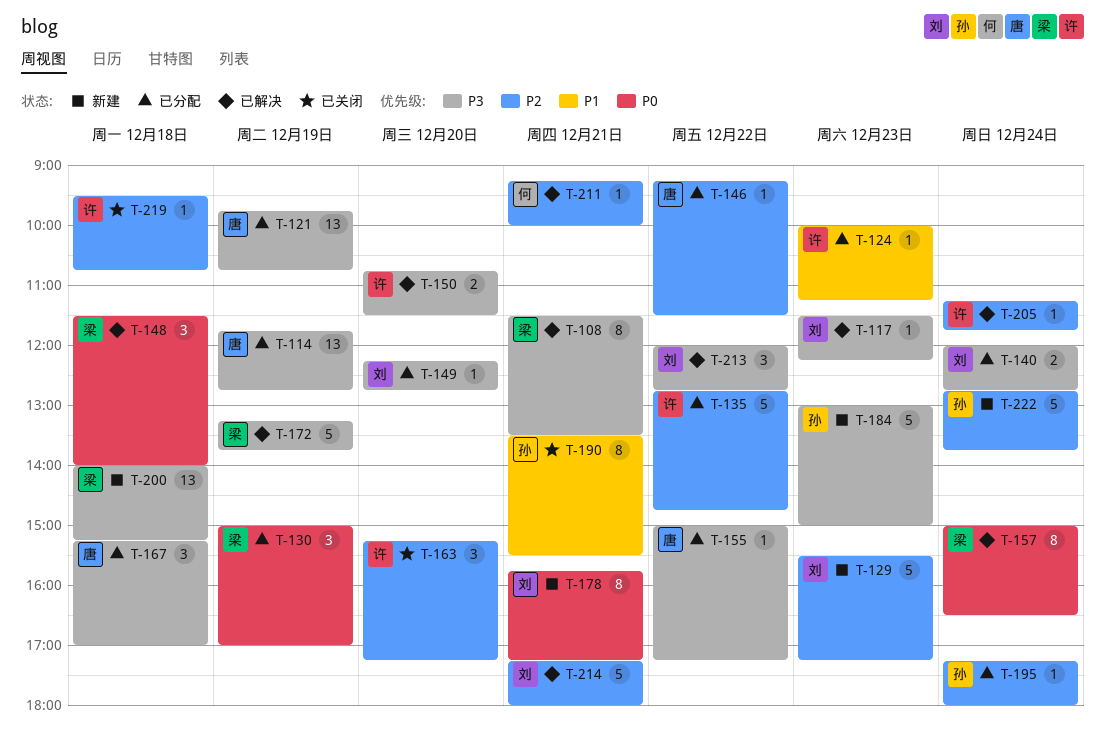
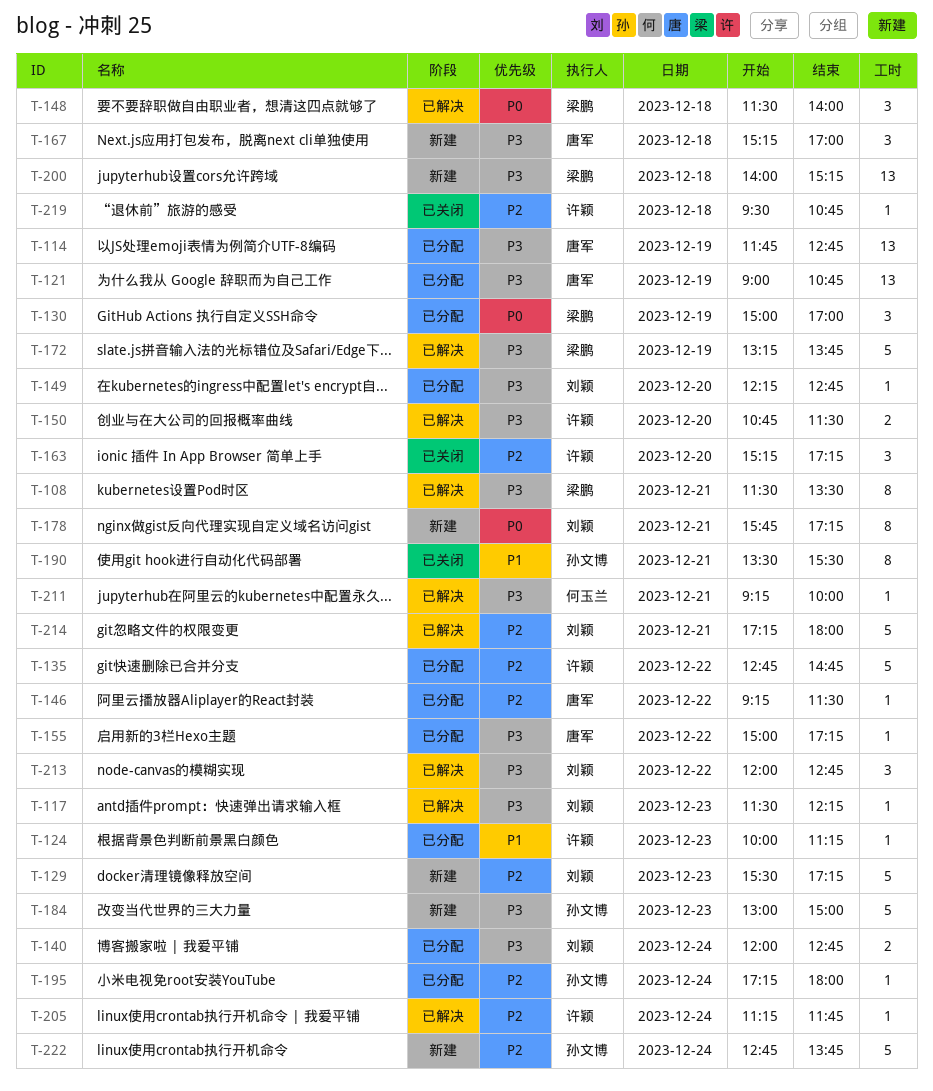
T-121, begins: 09:45 -> 09:00
T-157: present -> none
T-167, status: 已分配 -> 新建
T-211, priority: P2 -> P3

